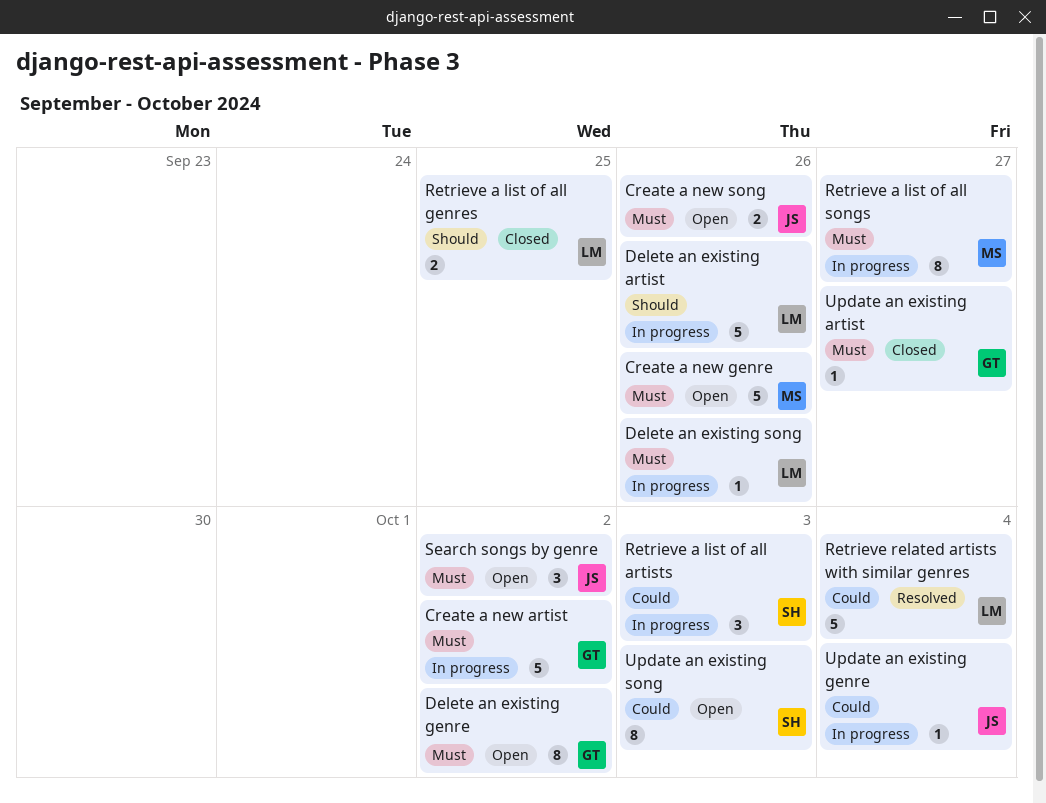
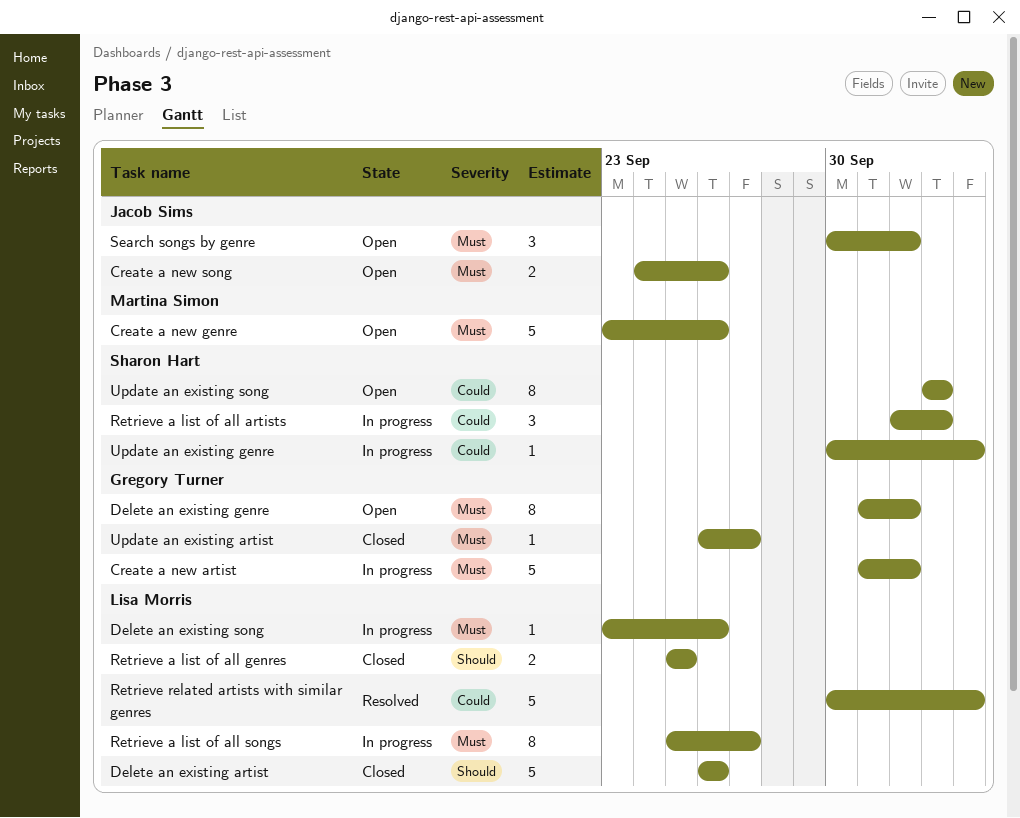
Delete an existing artist, status: In progress -> Closed
Retrieve a list of all songs, owner: Martina Simon -> Lisa Morris
Update an existing genre, owner: Jacob Sims -> Sharon Hart

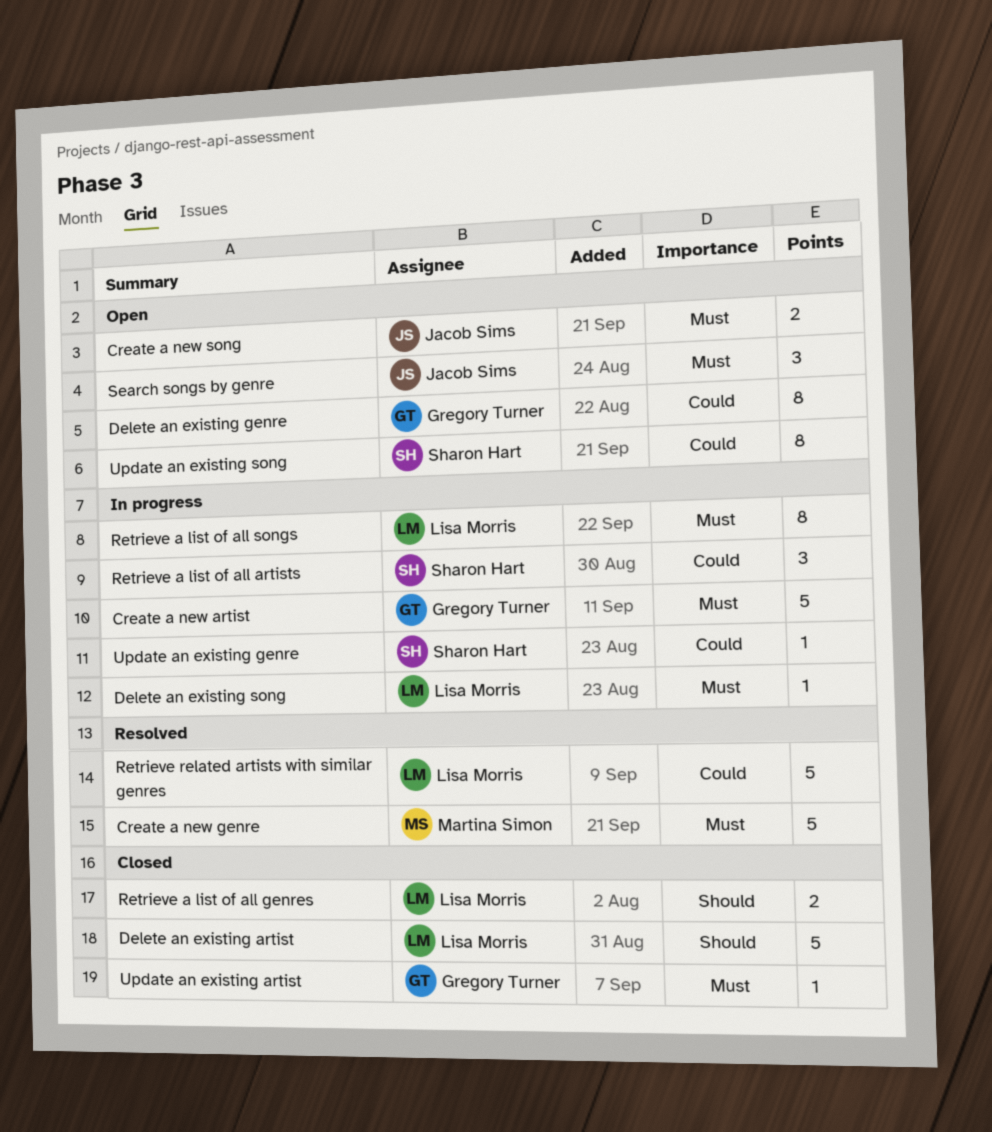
Create a new genre, status: Open -> Resolved
Delete an existing genre, priority: Must -> Could

